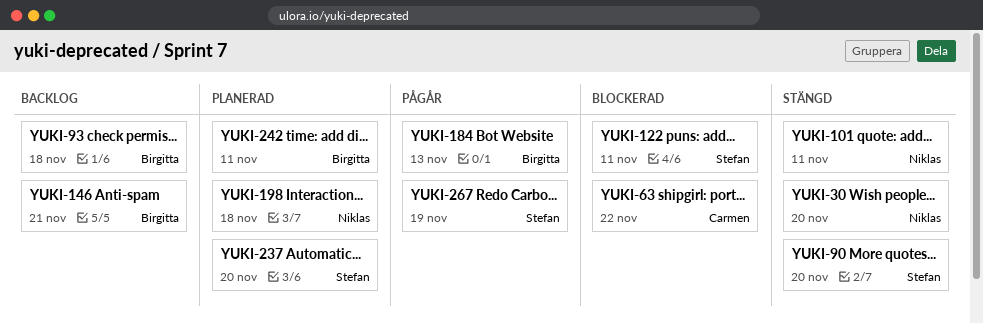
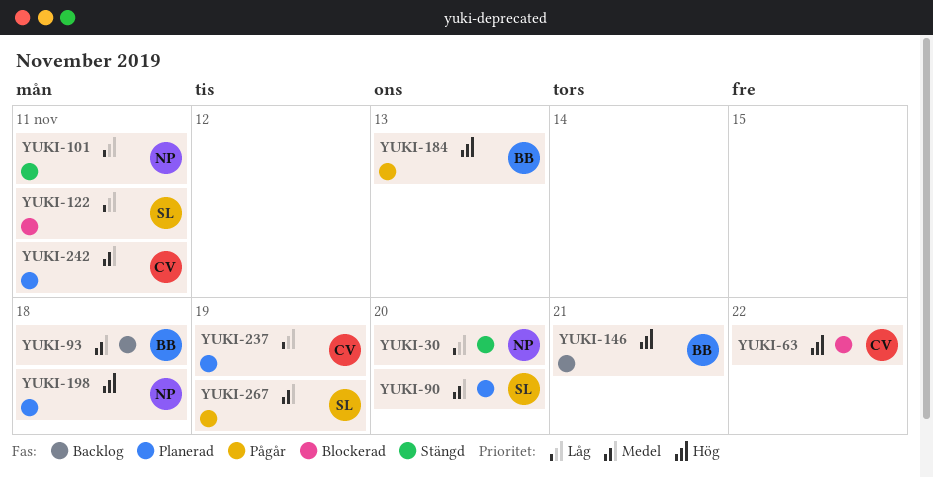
YUKI-90, status: Stängd -> Planerad
YUKI-237, owner: Stefan -> Carmen
YUKI-237, due: Nov 20 -> Nov 19
YUKI-242, owner: Birgitta -> Carmen

